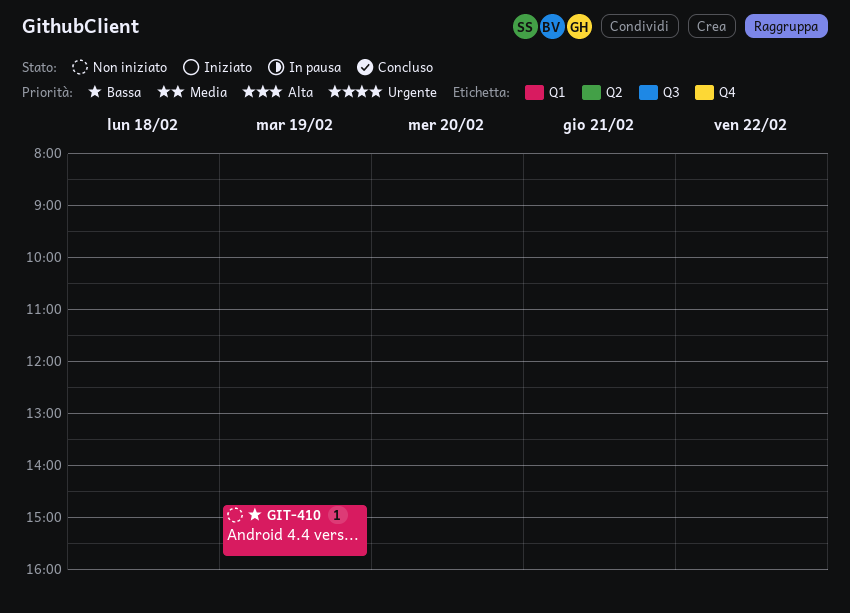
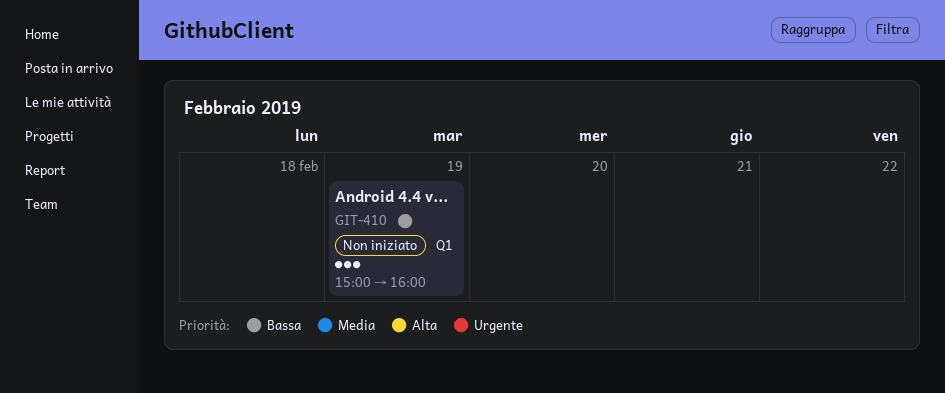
GIT-410, estimate: 1 -> 3
GIT-410, begins: 14:45 -> 15:00
GIT-410, ends: 15:45 -> 16:00

